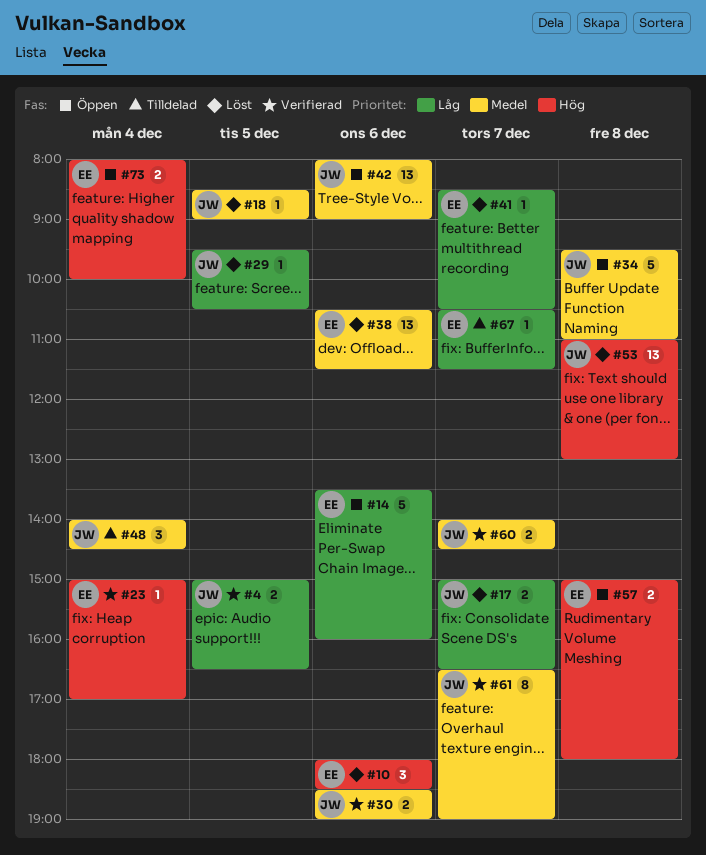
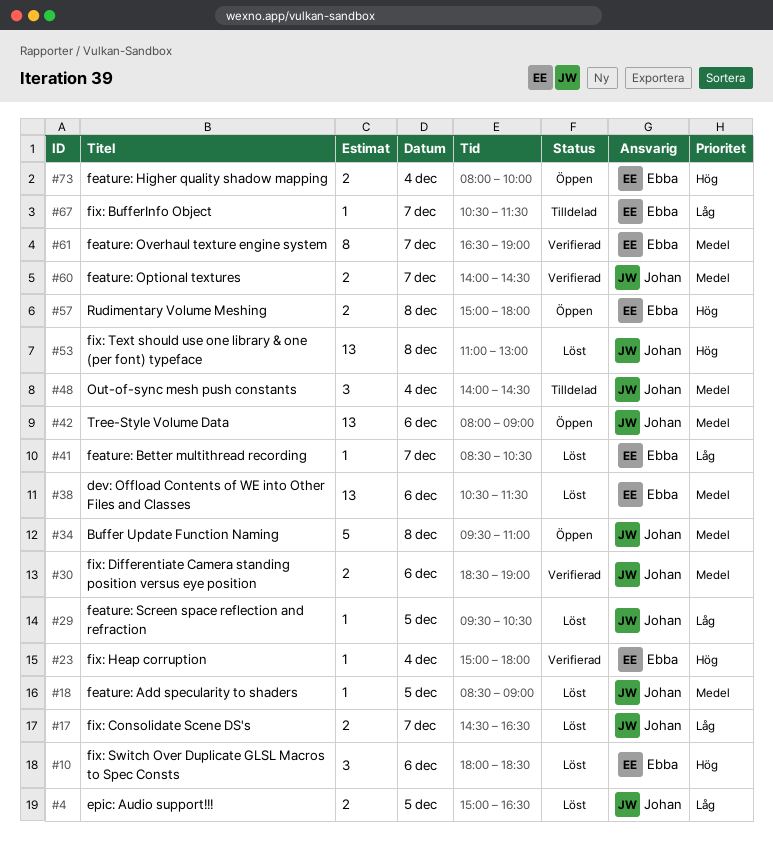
#4, status: Verifierad -> Löst
#14: present -> none
#17, begins: 15:00 -> 14:30
#23, ends: 17:00 -> 18:00
#61, owner: Johan -> Ebba

